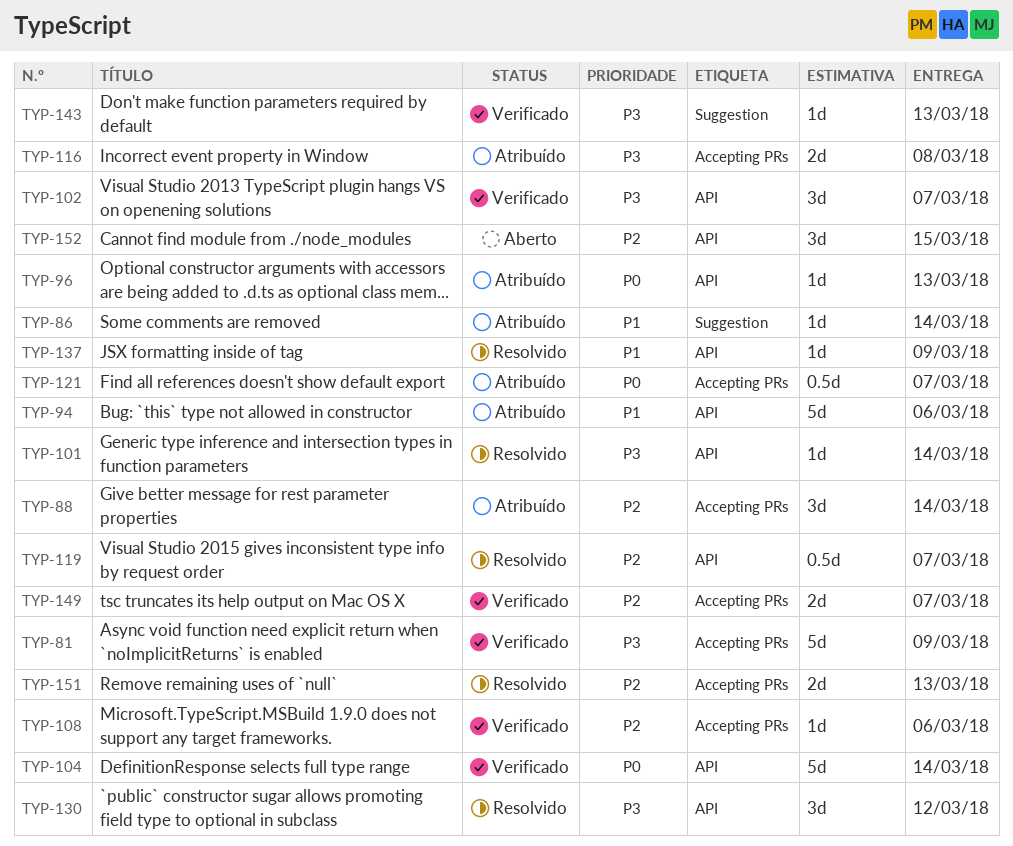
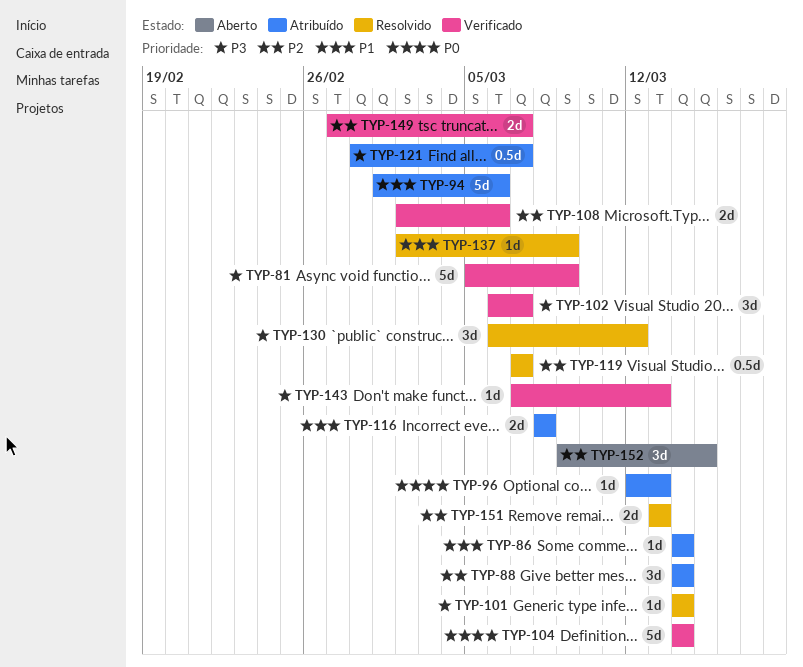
TYP-108, estimate: 1d -> 2d
TYP-116, priority: P3 -> P1
TYP-121, priority: P0 -> P3

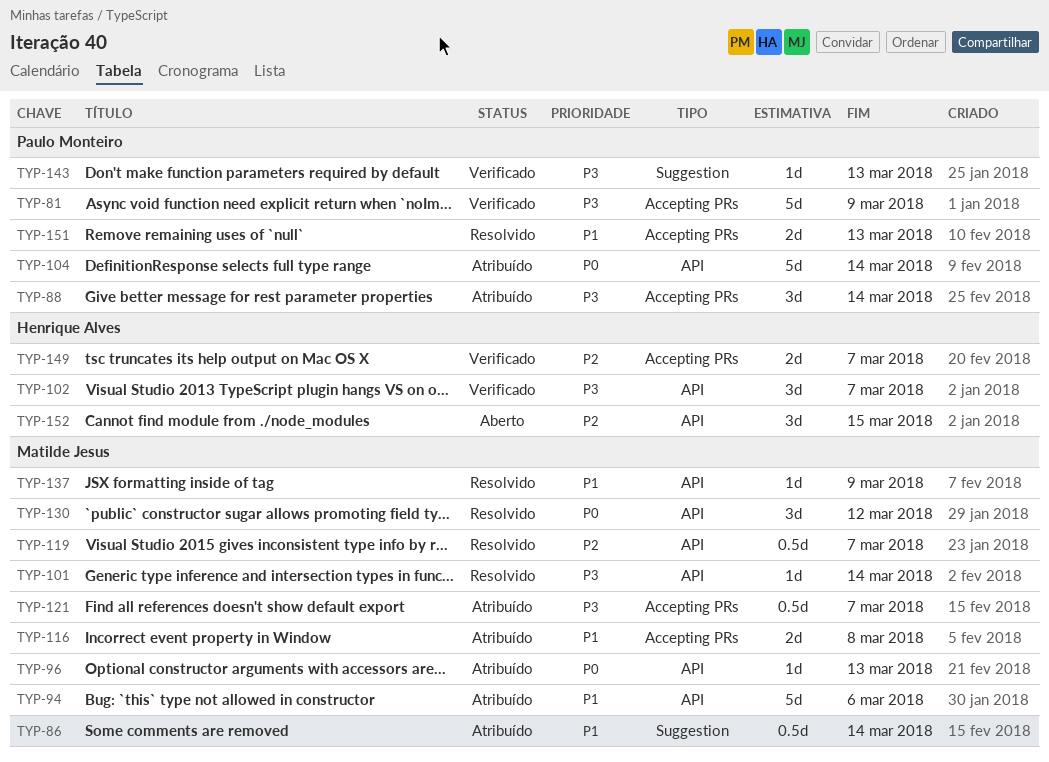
TYP-86, estimate: 1d -> 0.5d
TYP-88, priority: P2 -> P3
TYP-104, status: Verificado -> Atribuído
TYP-108: present -> none
TYP-130, priority: P3 -> P0
TYP-151, priority: P2 -> P1

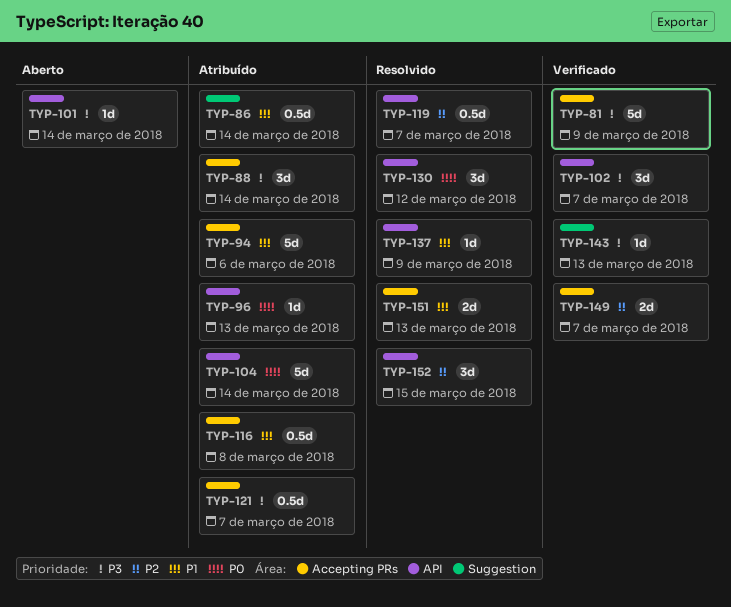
TYP-94, label: API -> Accepting PRs
TYP-101, status: Resolvido -> Aberto
TYP-116, estimate: 2d -> 0.5d
TYP-152, status: Aberto -> Resolvido

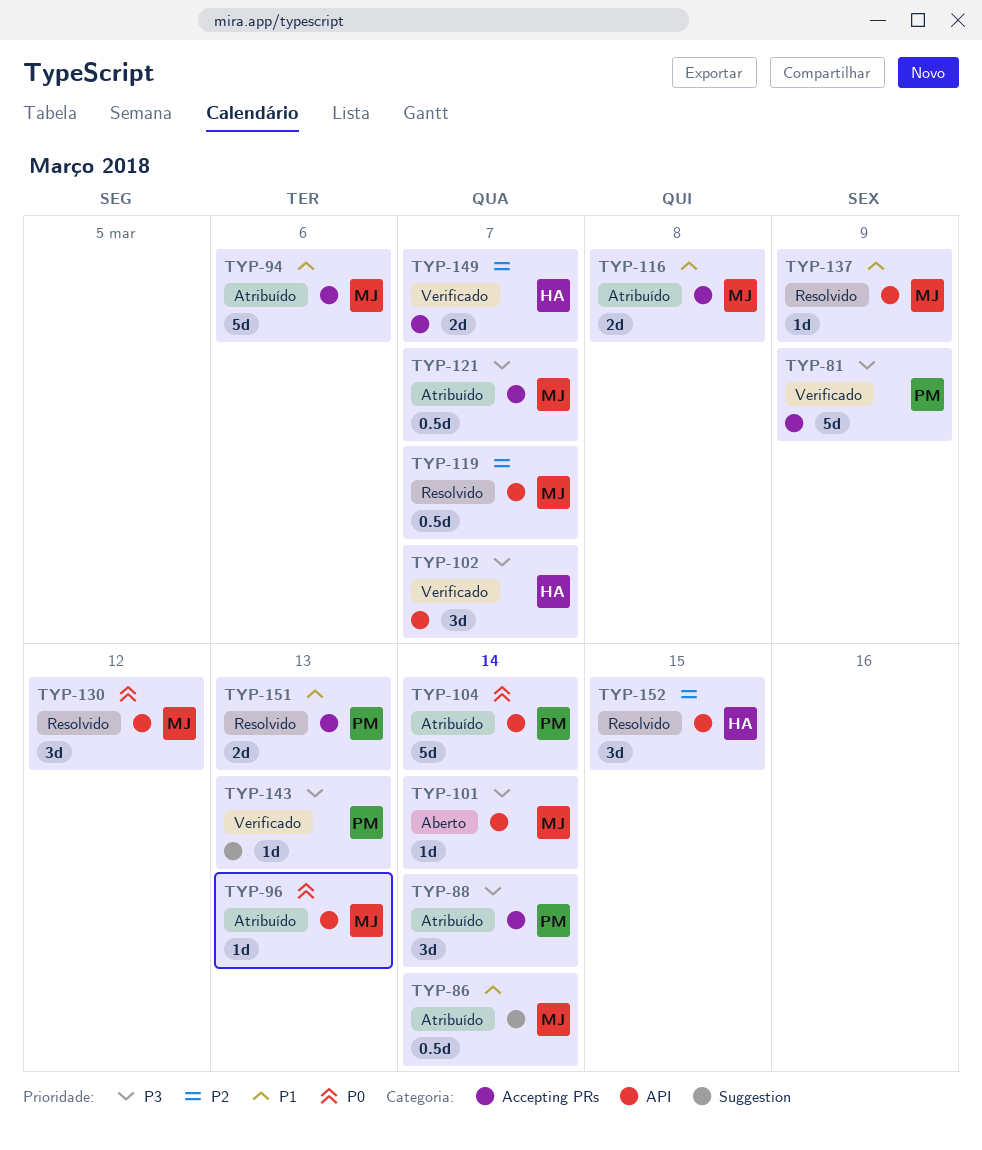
TYP-116, estimate: 0.5d -> 2d

